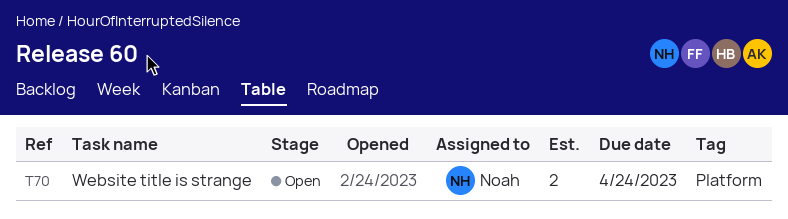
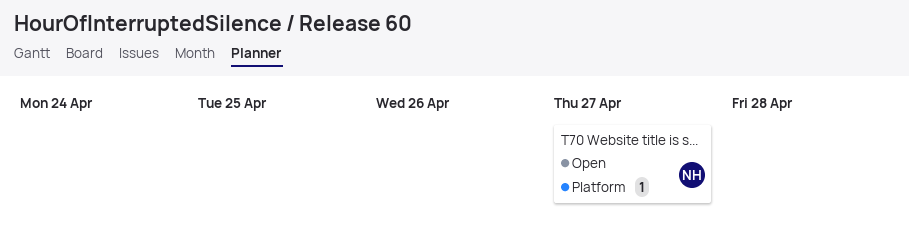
T70, estimate: 2 -> 1
T70, due: Apr 24 -> Apr 27

